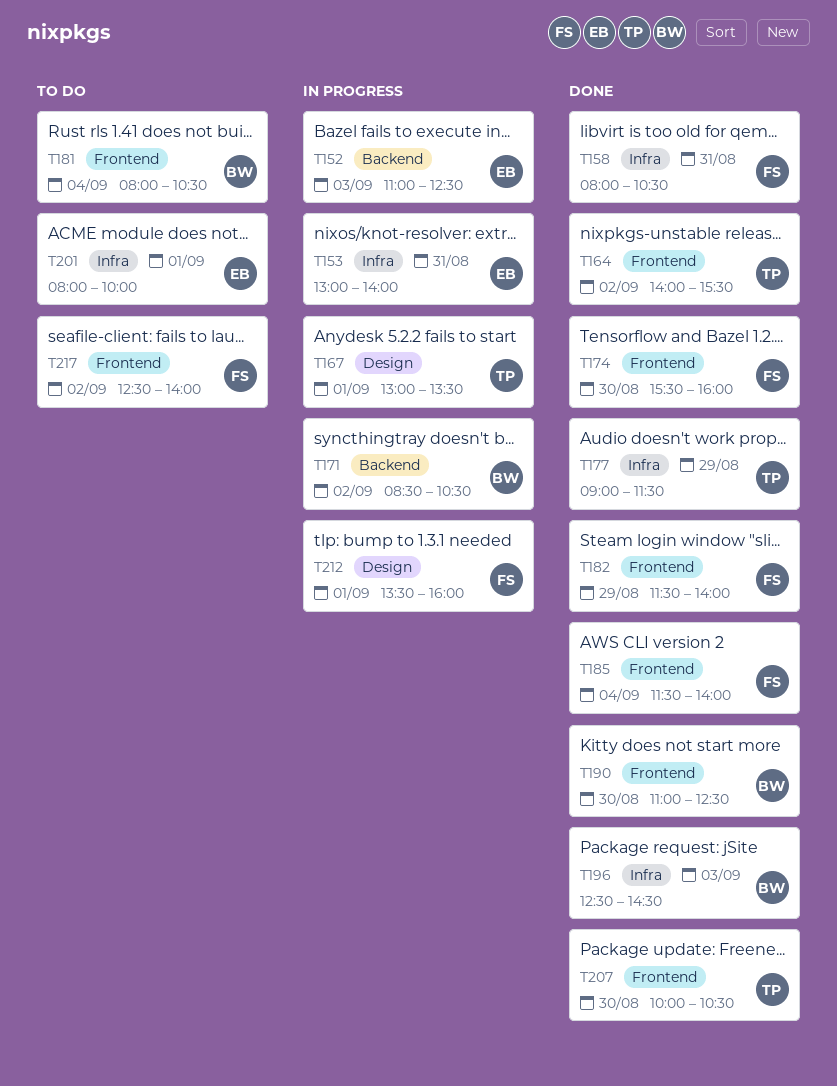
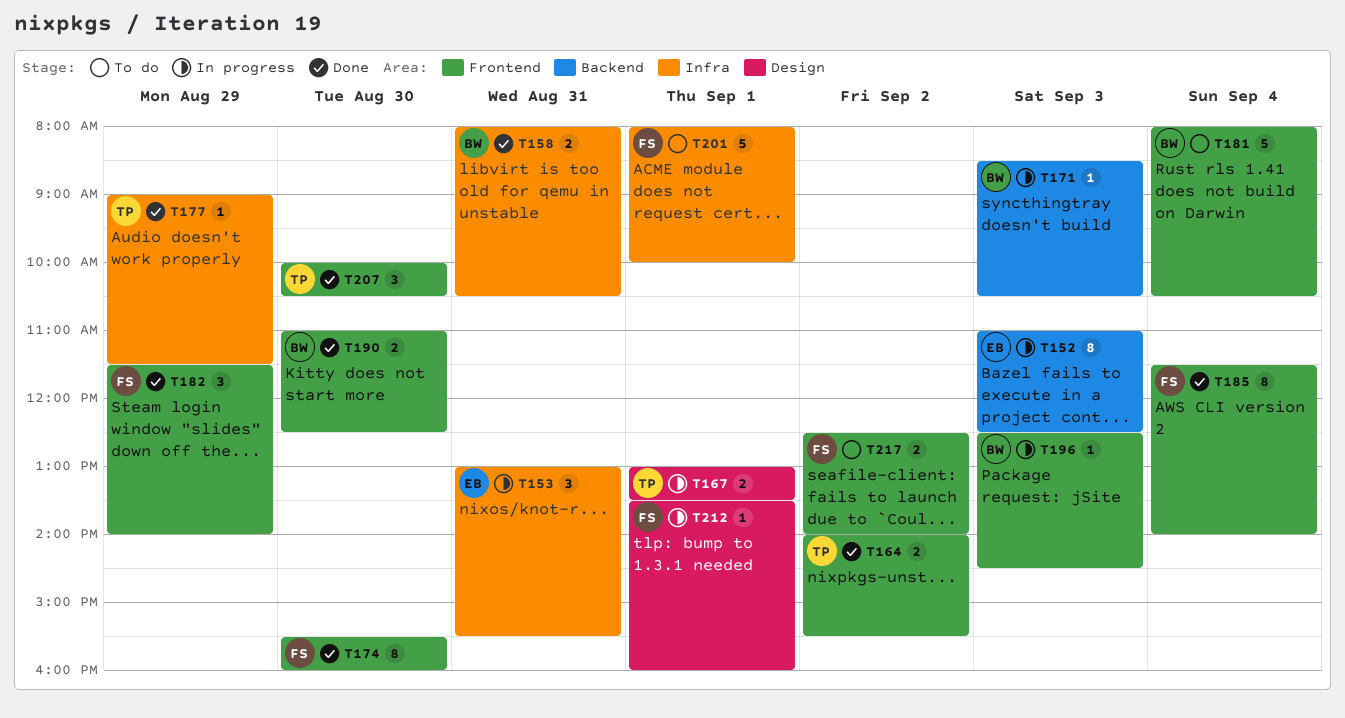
T153, ends: 14:00 -> 15:30
T158, owner: FS -> BW
T171, day: Sep 2 -> Sep 3
T196, status: Done -> In progress
T196, label: Infra -> Frontend
T201, owner: EB -> FS

